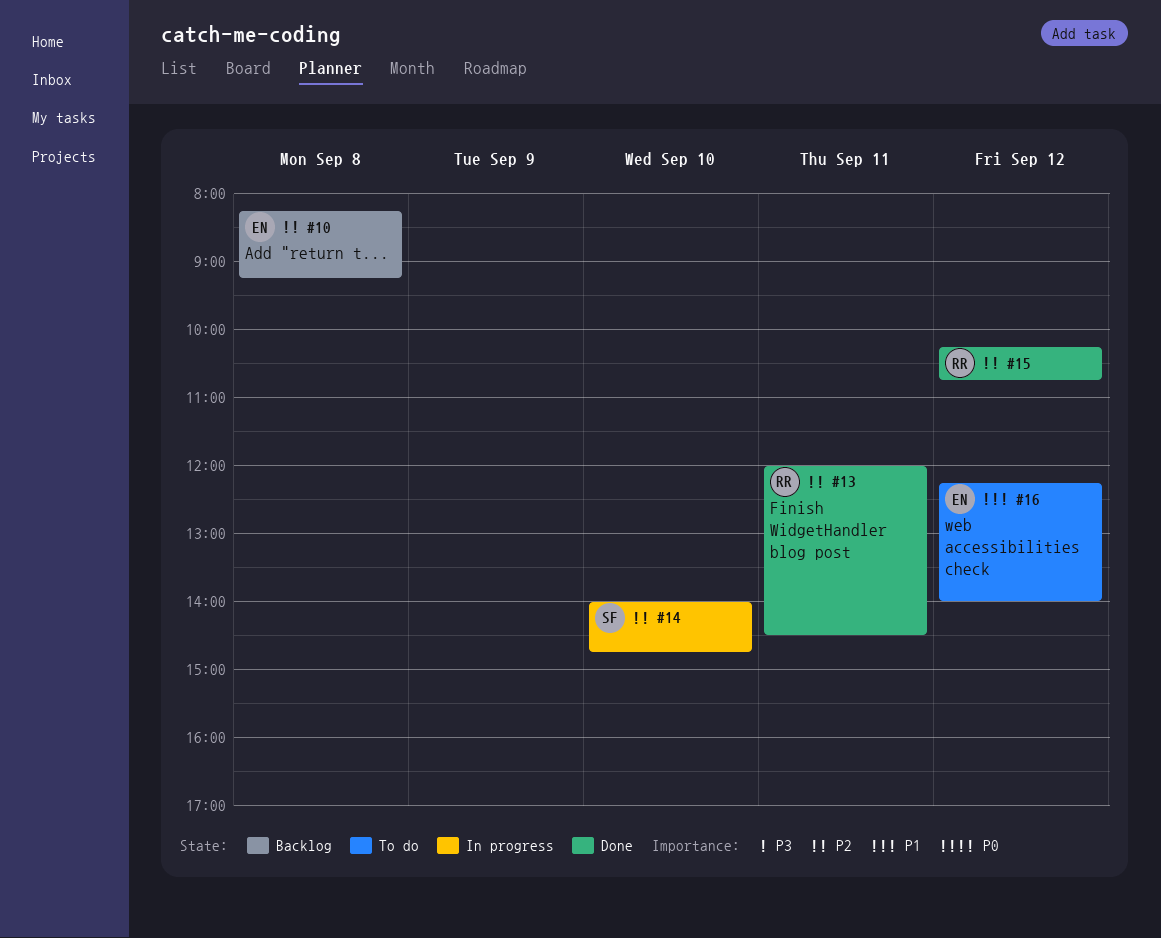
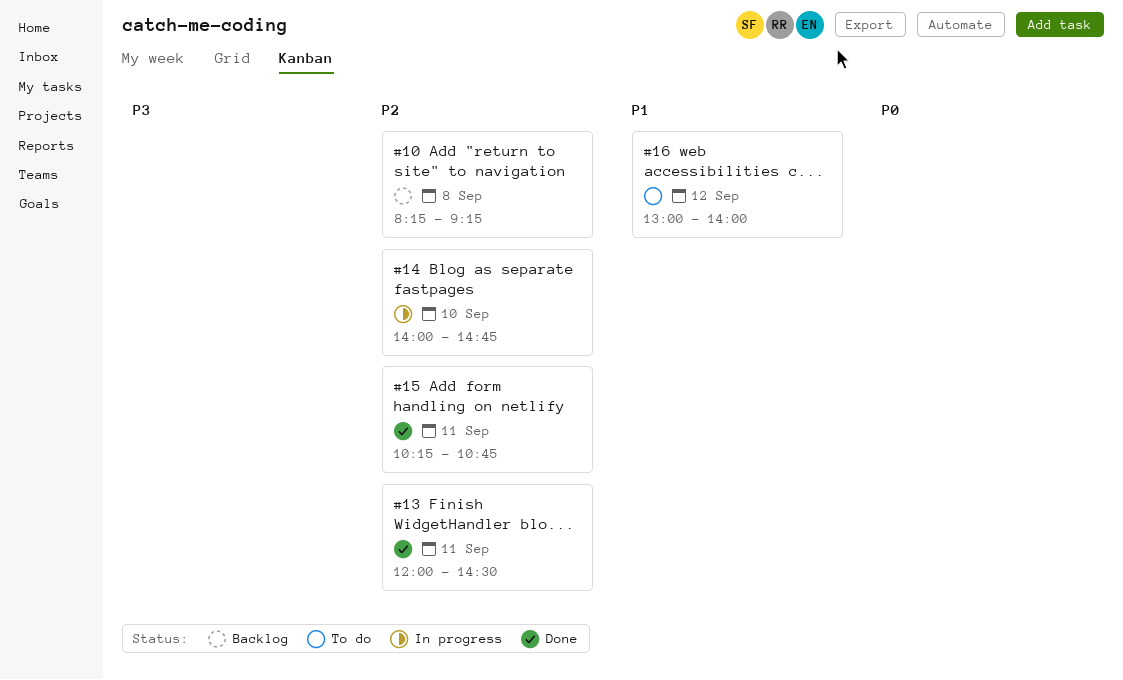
#15, day: Sep 12 -> Sep 11
#16, begins: 12:15 -> 13:00

